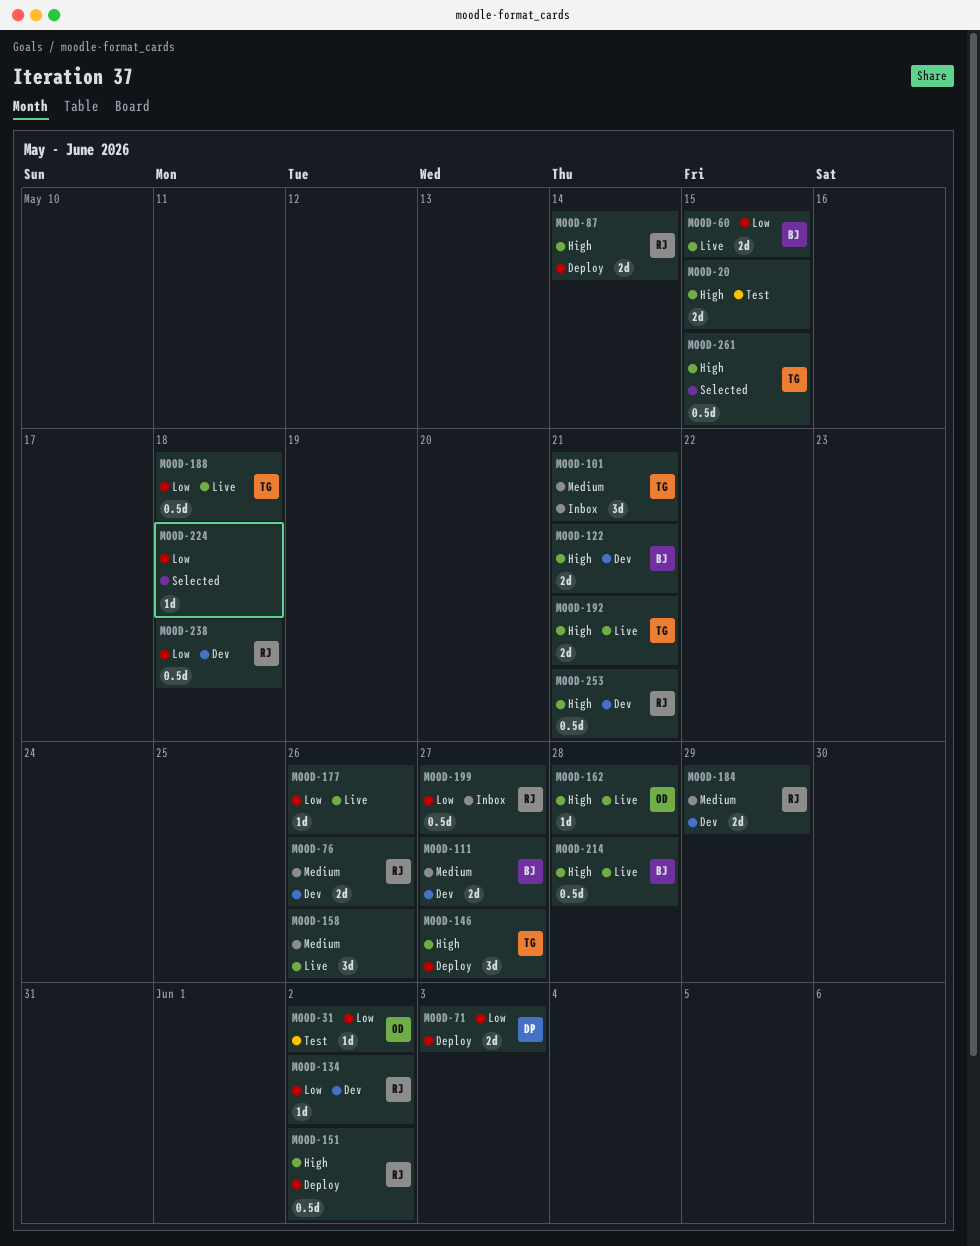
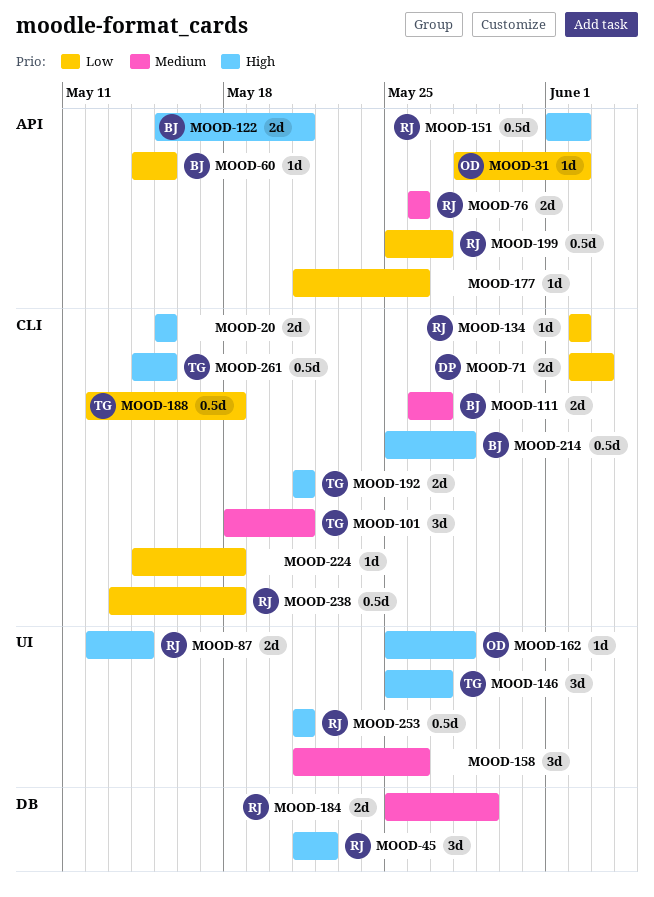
MOOD-45: none -> present
MOOD-60, estimate: 2d -> 1d

